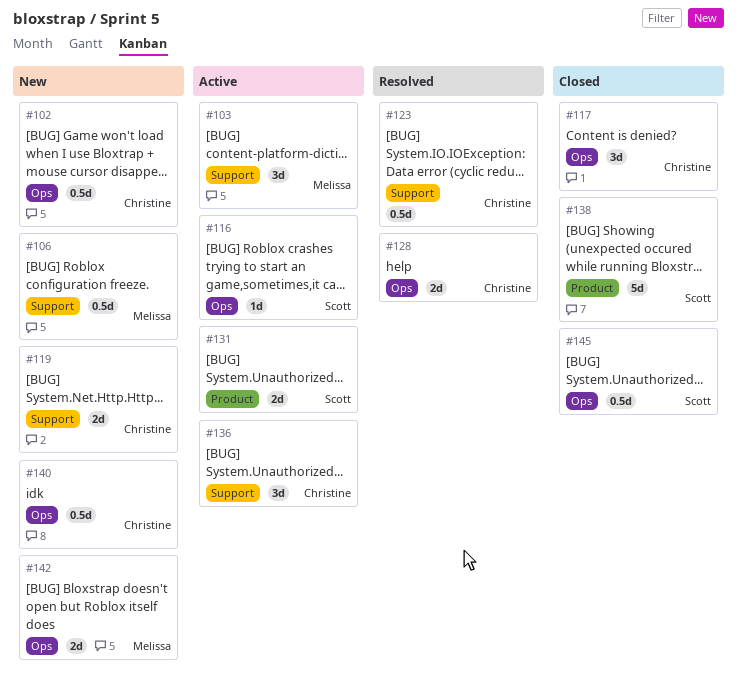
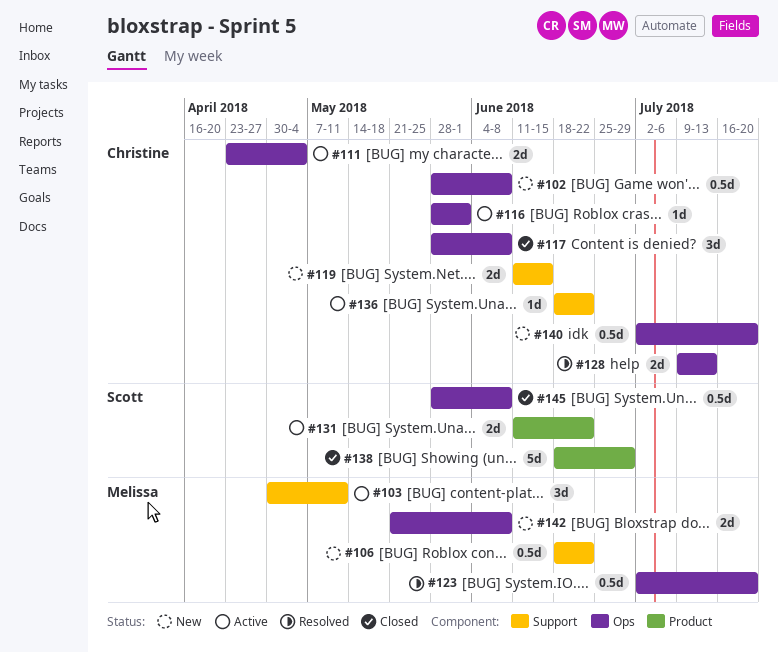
#111: none -> present
#116, owner: Scott -> Christine
#123, owner: Christine -> Melissa
#123, label: Support -> Ops
#136, estimate: 3d -> 1d

